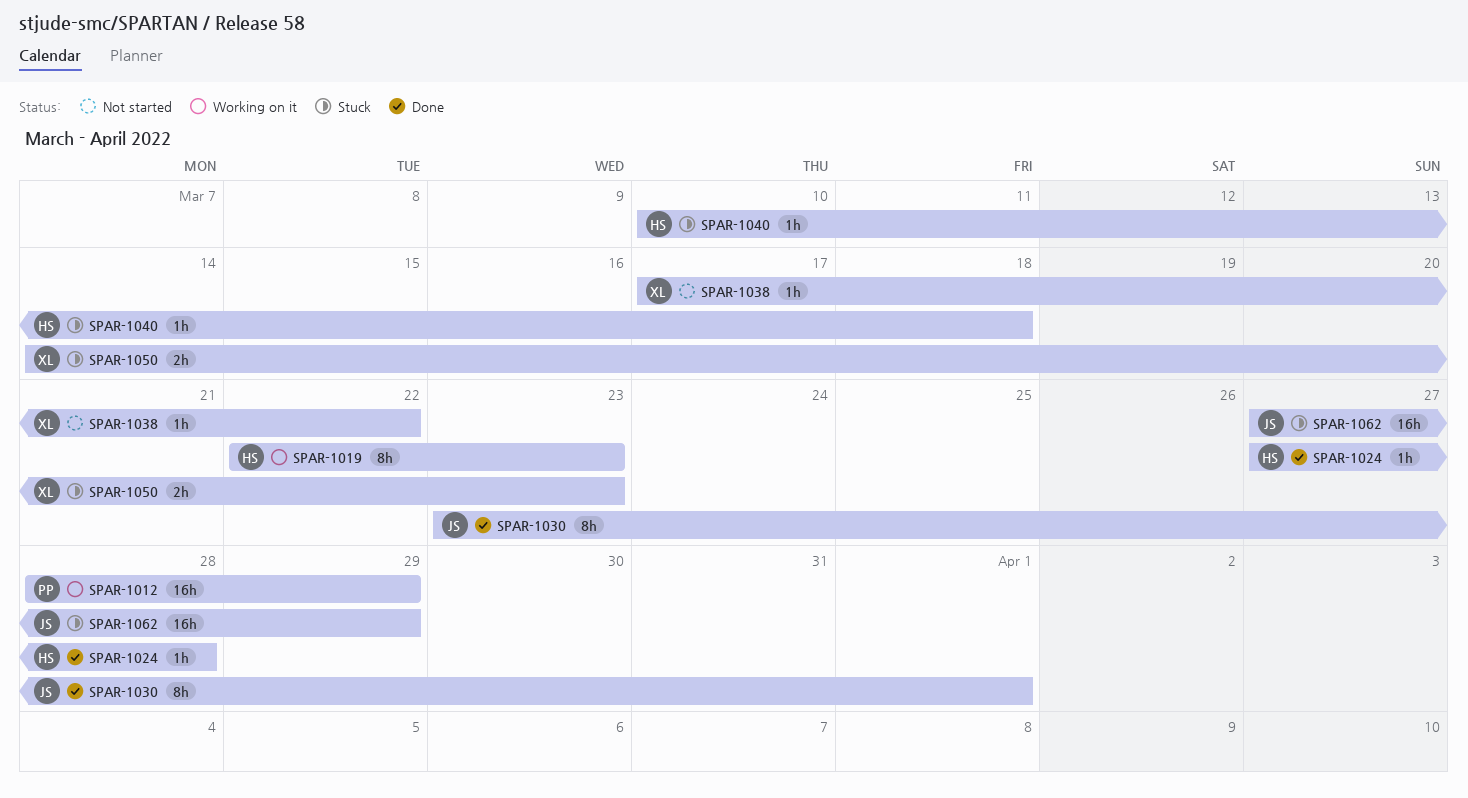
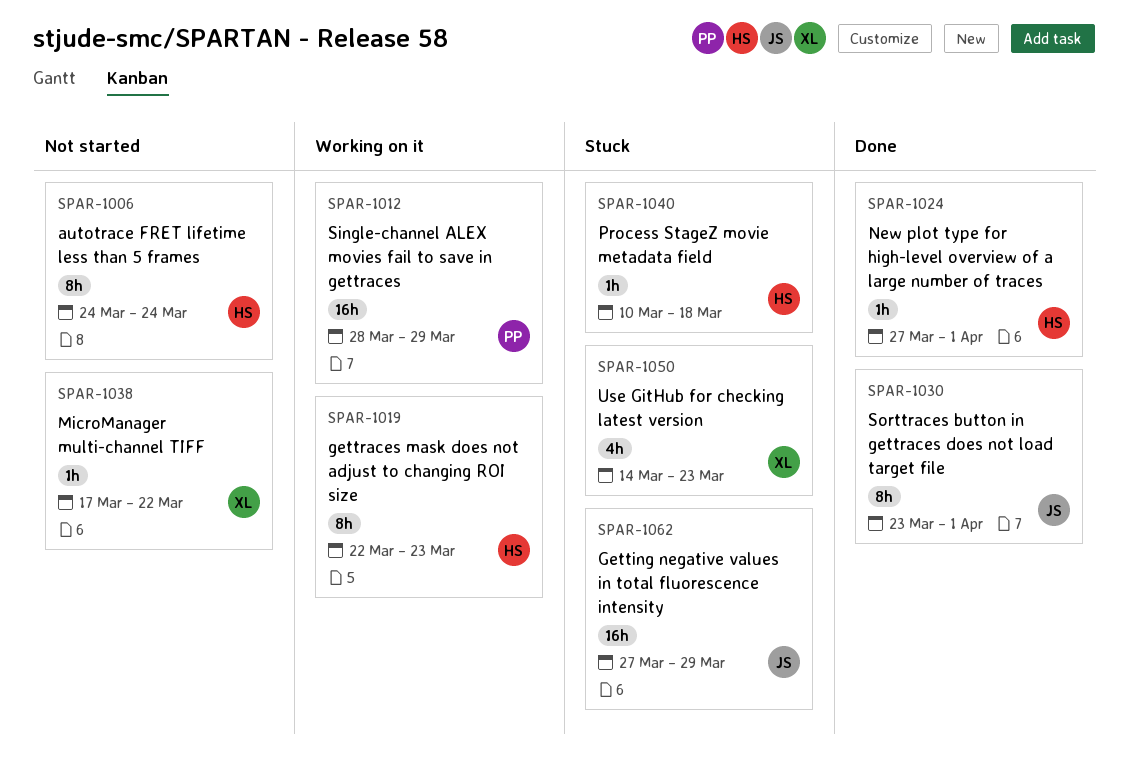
SPAR-1006: none -> present
SPAR-1024, due: Mar 28 -> Apr 1
SPAR-1050, estimate: 2h -> 4h

